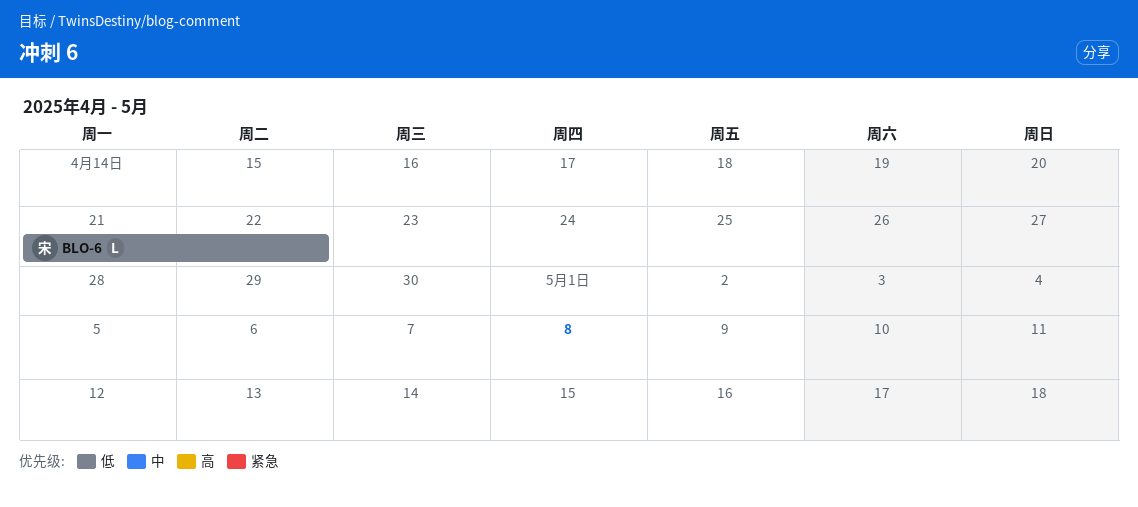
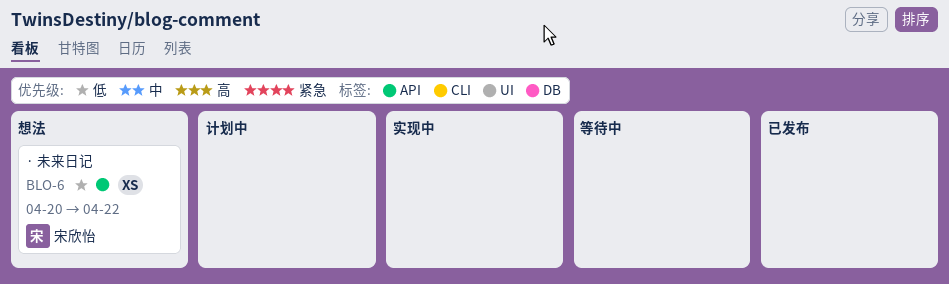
BLO-6, estimate: L -> XS
BLO-6, start: Apr 21 -> Apr 20

